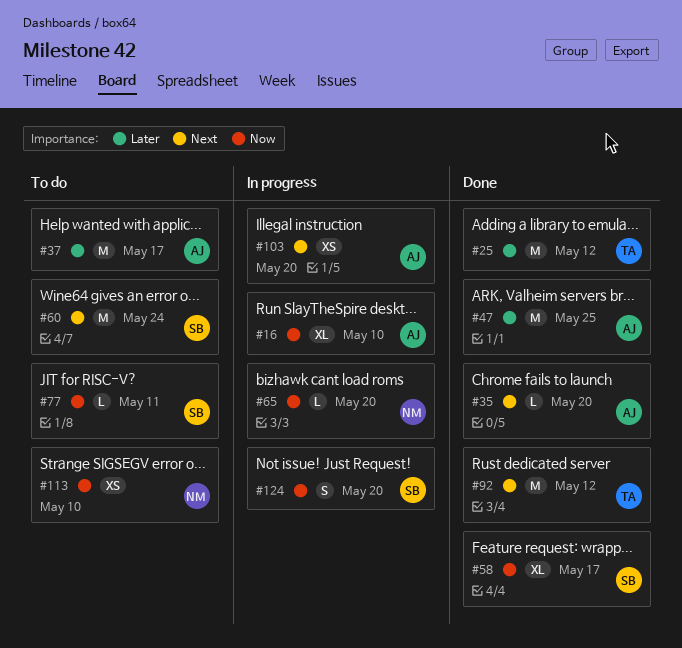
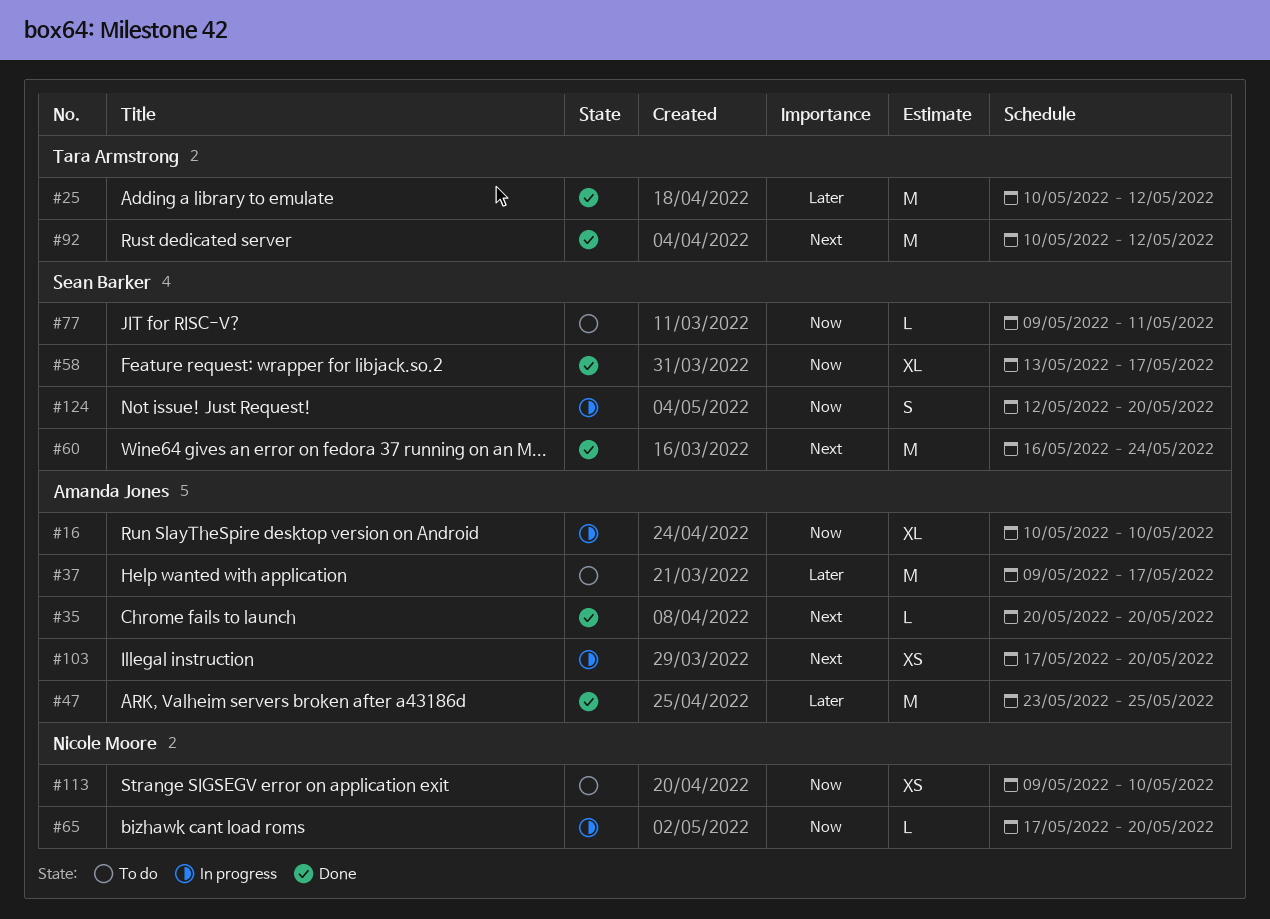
#60, status: To do -> Done

